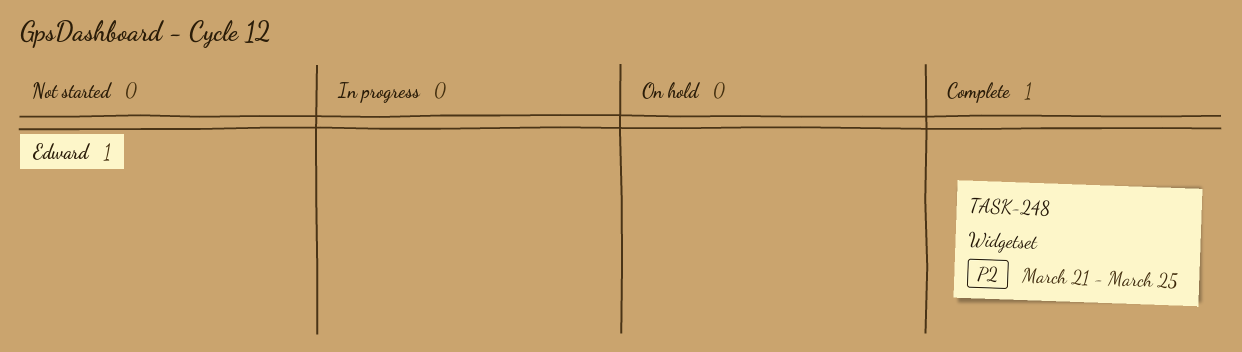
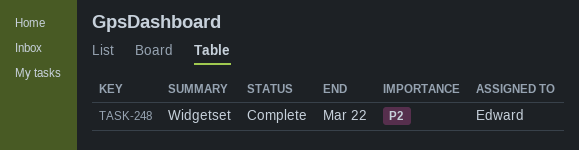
TASK-248, due: Mar 25 -> Mar 22

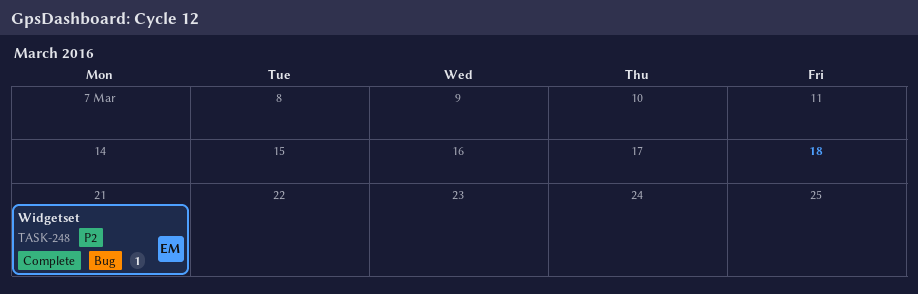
TASK-248, due: Mar 22 -> Mar 21

